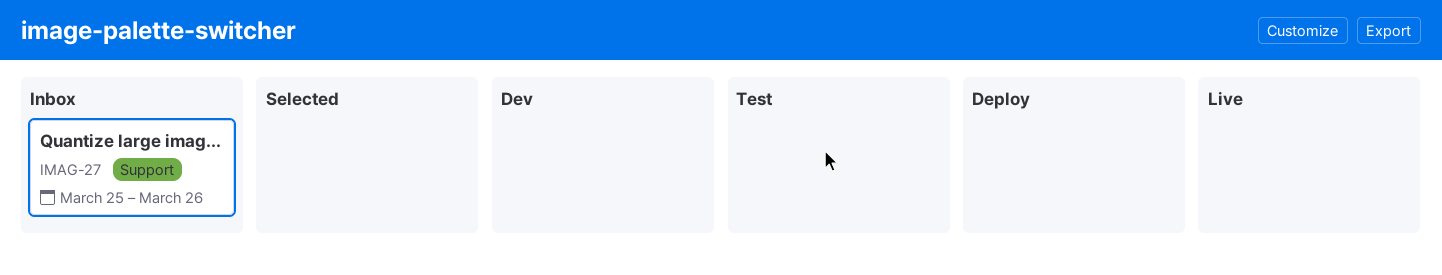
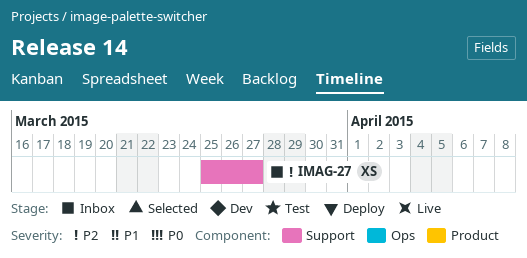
IMAG-27, due: Mar 26 -> Mar 27

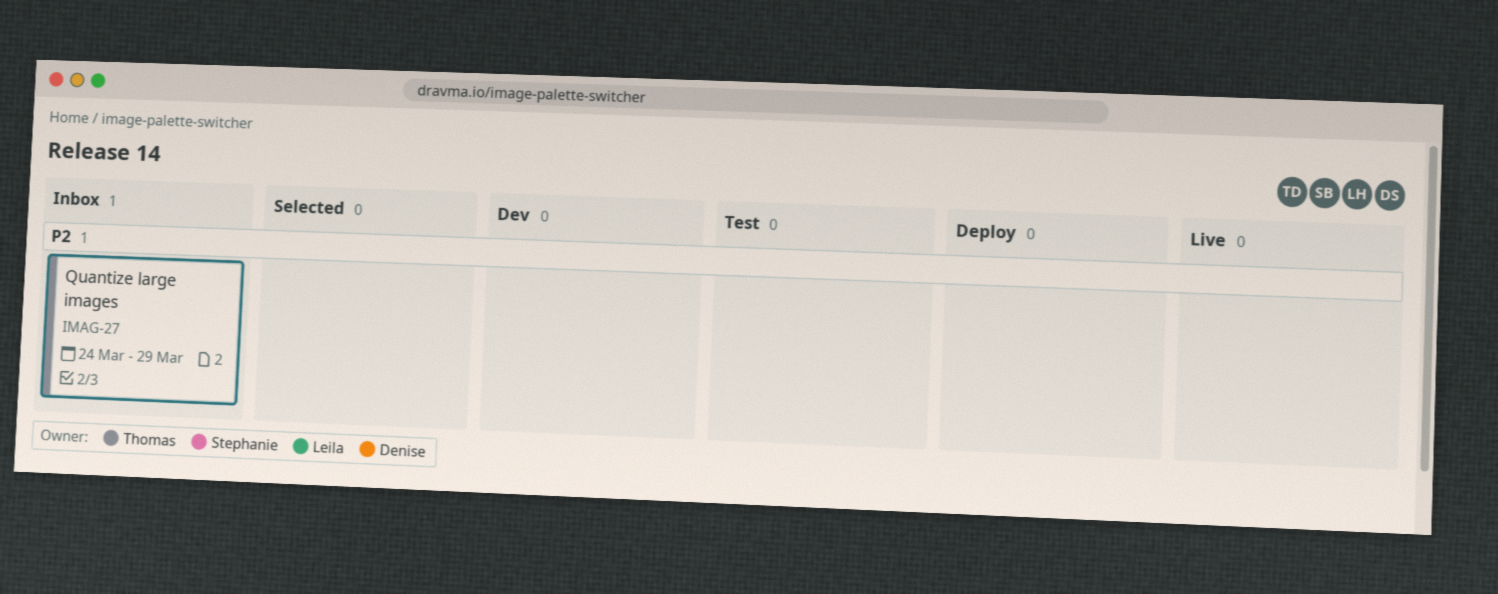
IMAG-27, start: Mar 25 -> Mar 24
IMAG-27, due: Mar 27 -> Mar 29

